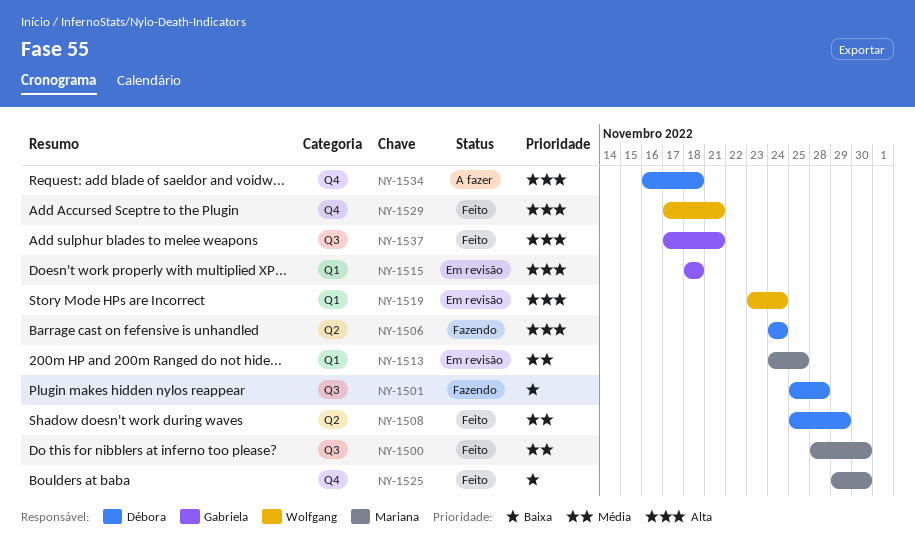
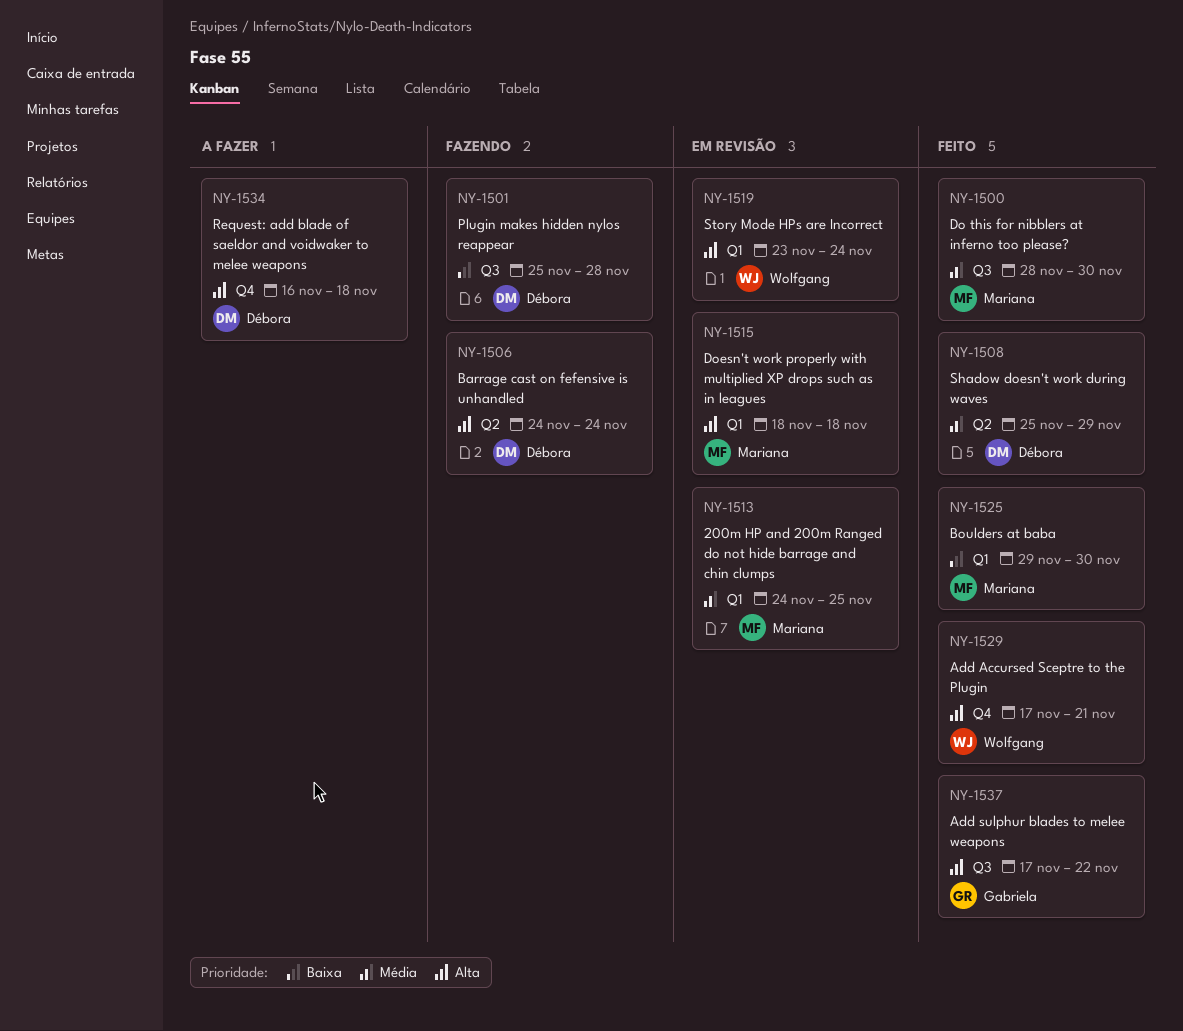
NY-1515, owner: Gabriela -> Mariana
NY-1525, label: Q4 -> Q1
NY-1537, due: Nov 21 -> Nov 22

